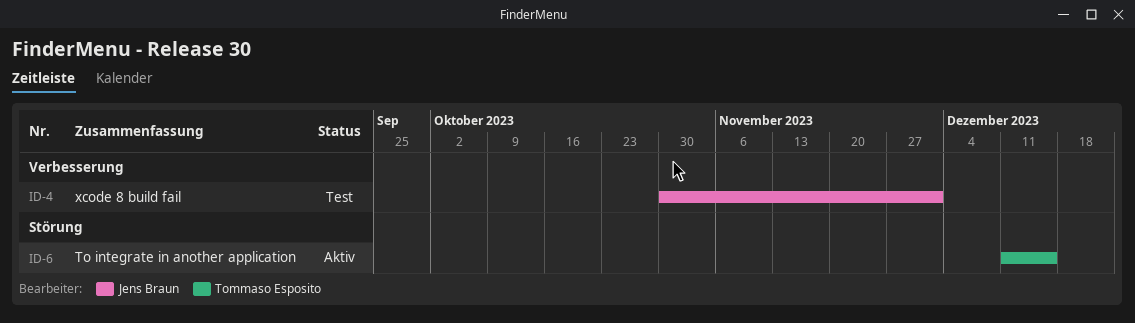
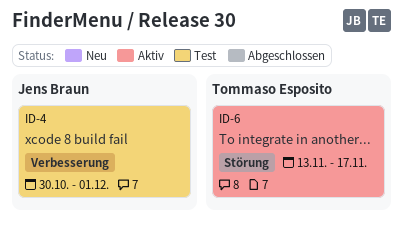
ID-6, start: Dec 11 -> Nov 13
ID-6, due: Dec 15 -> Nov 17

